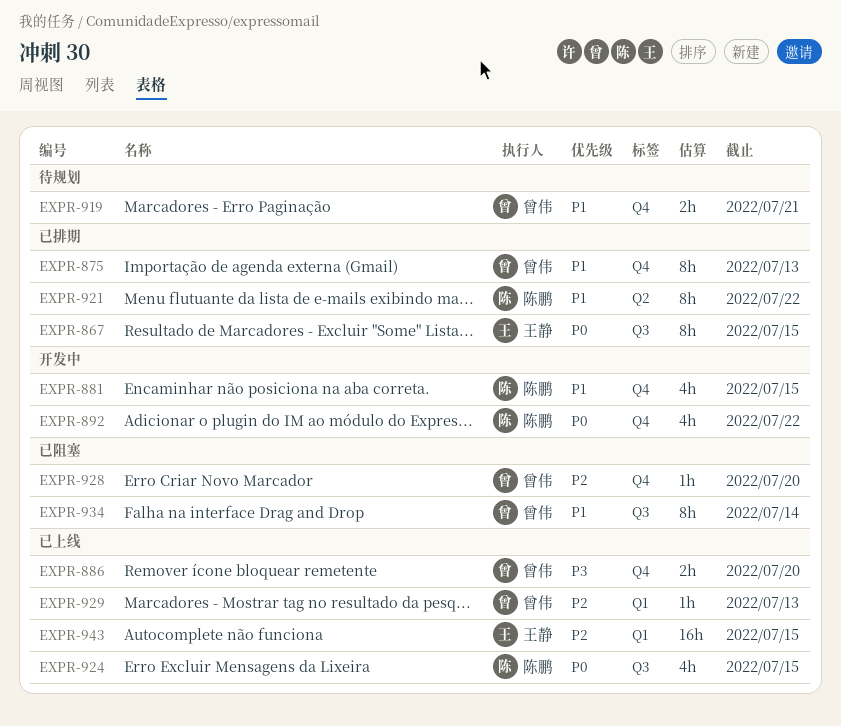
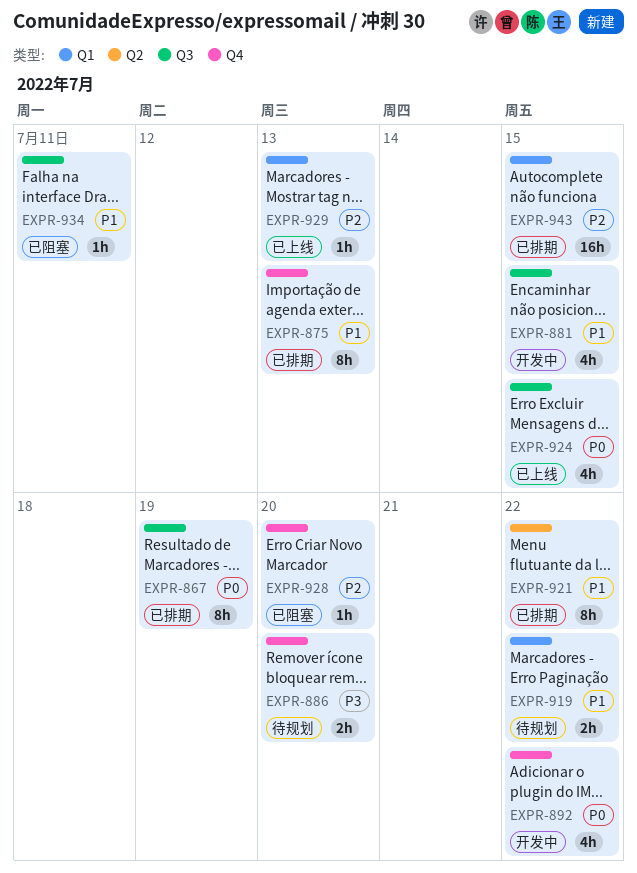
EXPR-867, due: Jul 15 -> Jul 19
EXPR-881, label: Q4 -> Q3
EXPR-886, status: 已上线 -> 待规划
EXPR-919, label: Q4 -> Q1
EXPR-919, due: Jul 21 -> Jul 22
EXPR-934, estimate: 8h -> 1h
EXPR-934, due: Jul 14 -> Jul 11
EXPR-943, status: 已上线 -> 已排期

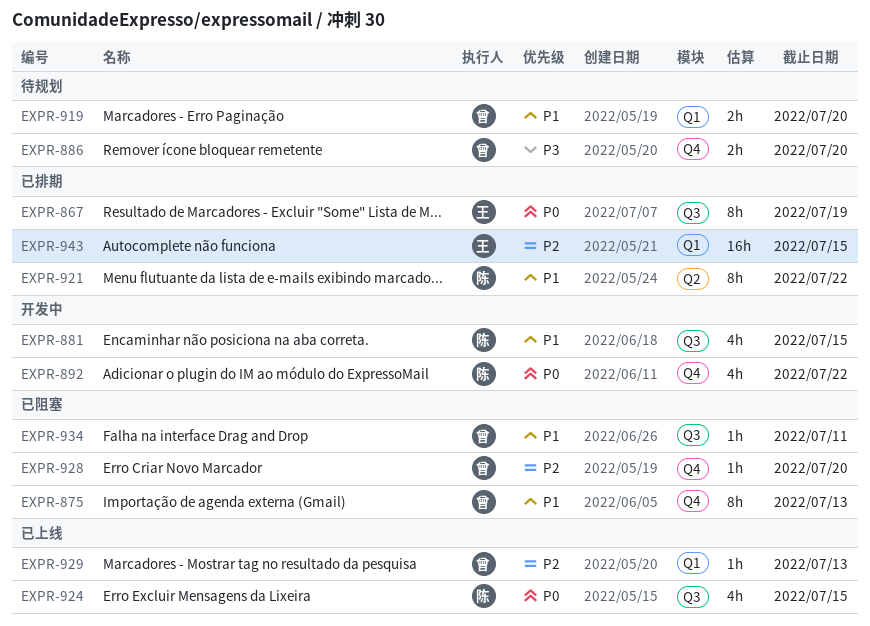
EXPR-875, status: 已排期 -> 已阻塞
EXPR-919, due: Jul 22 -> Jul 20

